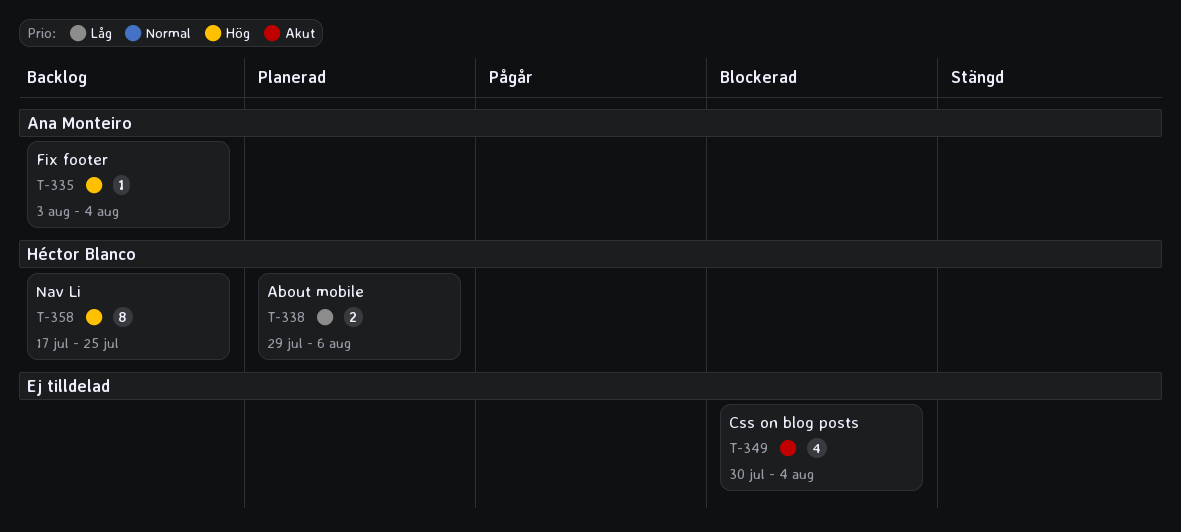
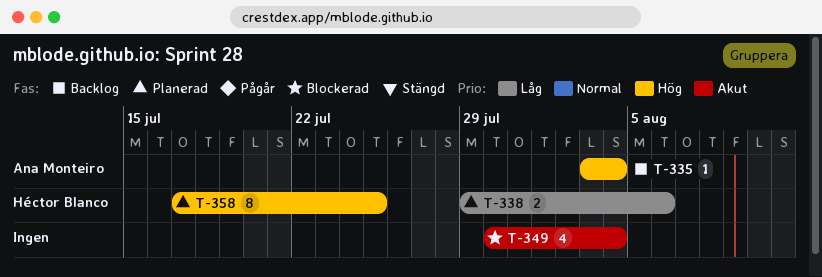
T-358, status: Backlog -> Planerad

